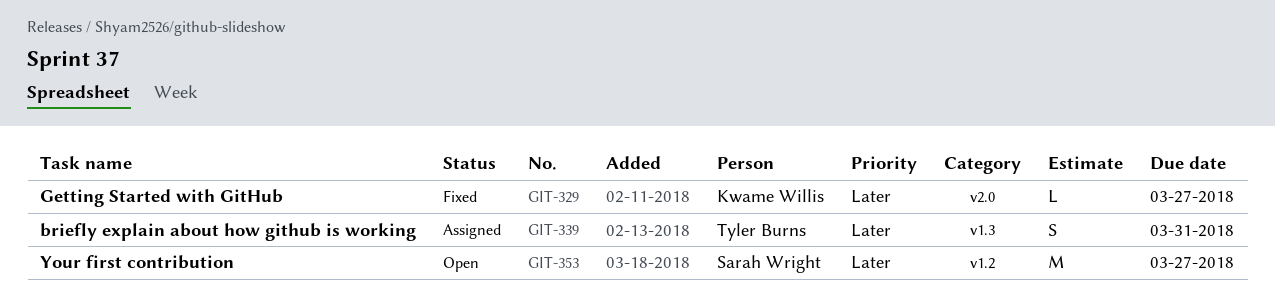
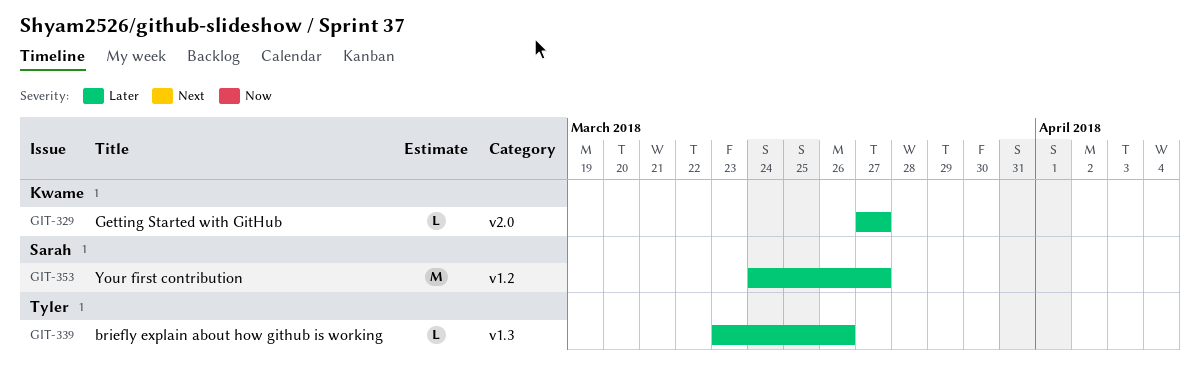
GIT-339, estimate: S -> L
GIT-339, due: Mar 31 -> Mar 26

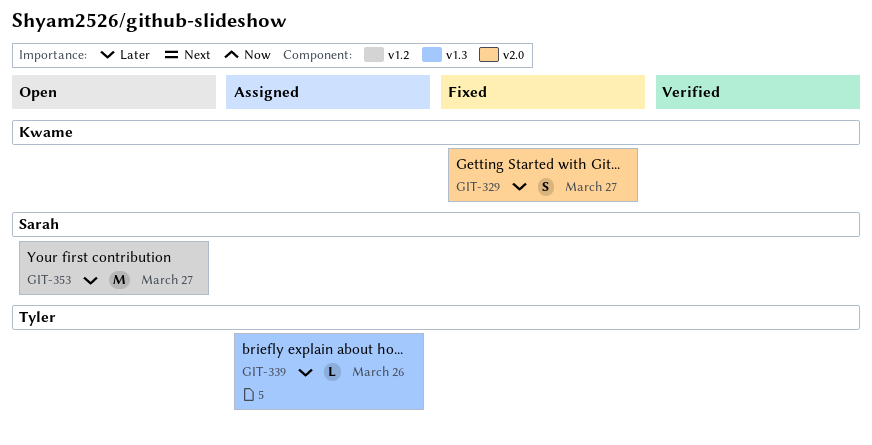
GIT-329, estimate: L -> S

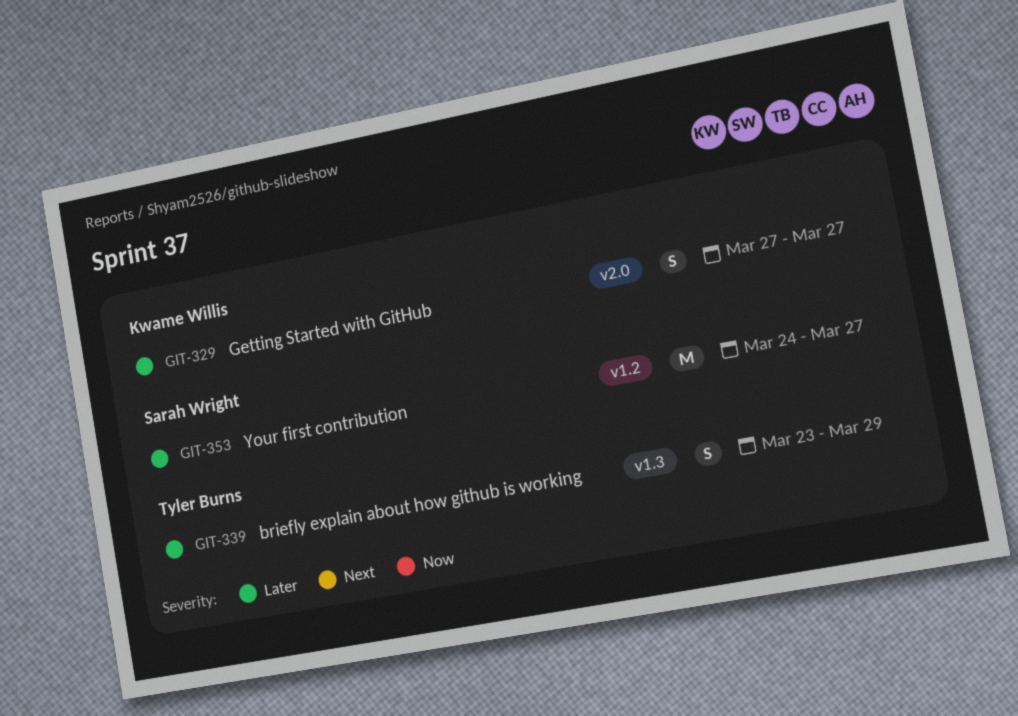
GIT-339, estimate: L -> S
GIT-339, due: Mar 26 -> Mar 29

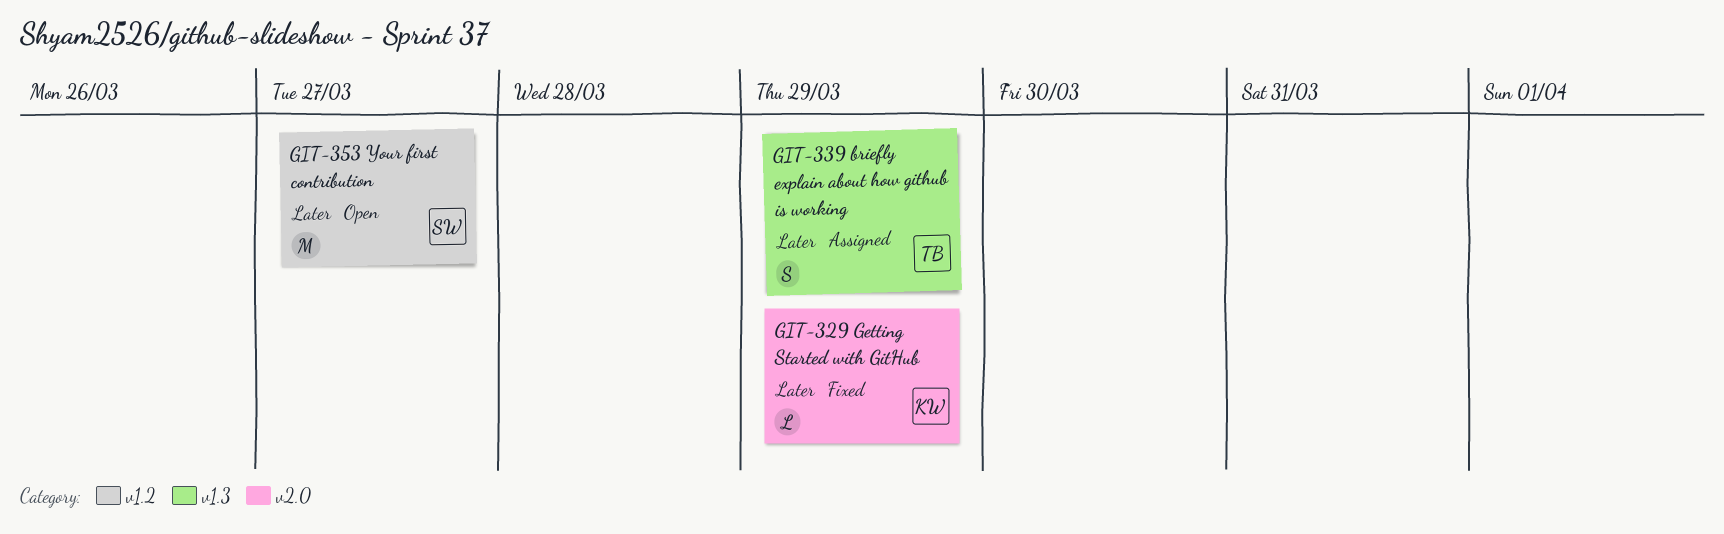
GIT-329, estimate: S -> L
GIT-329, due: Mar 27 -> Mar 29

